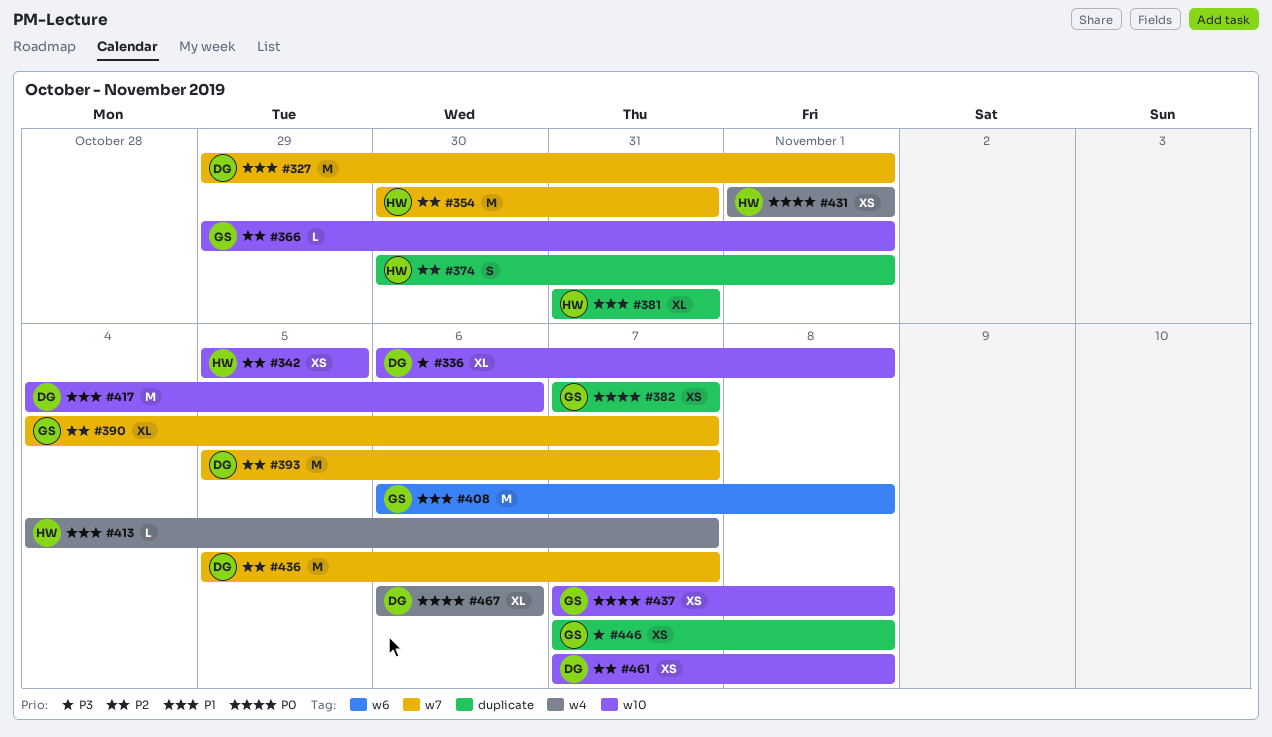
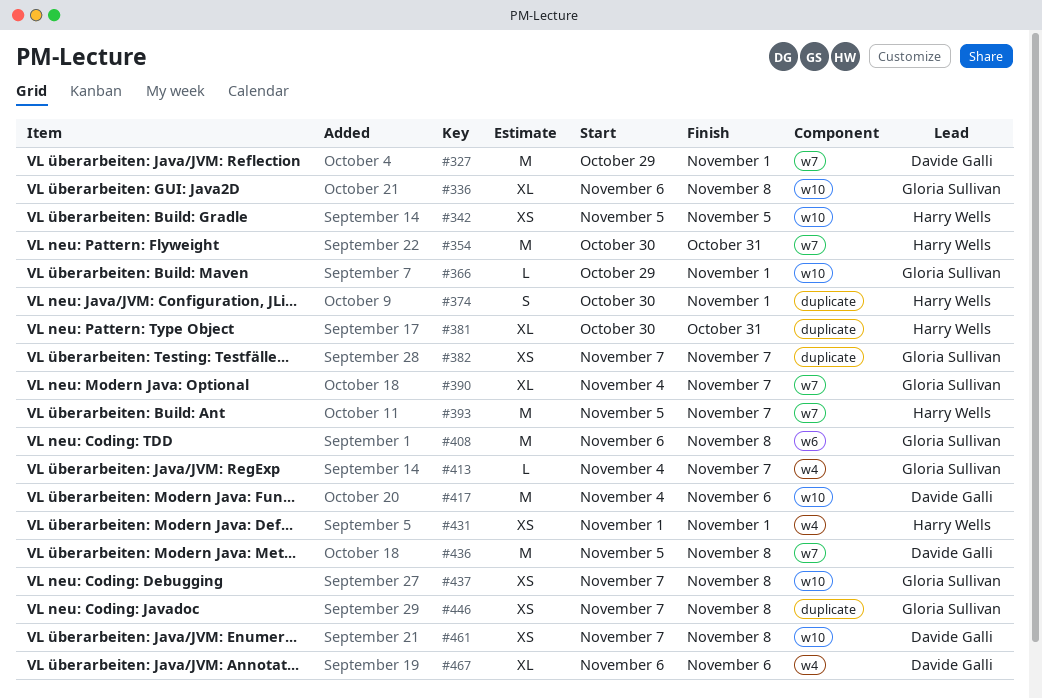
#336, owner: Davide Galli -> Gloria Sullivan
#381, start: Oct 31 -> Oct 30
#393, owner: Davide Galli -> Harry Wells
#413, owner: Harry Wells -> Gloria Sullivan
#436, due: Nov 7 -> Nov 8

